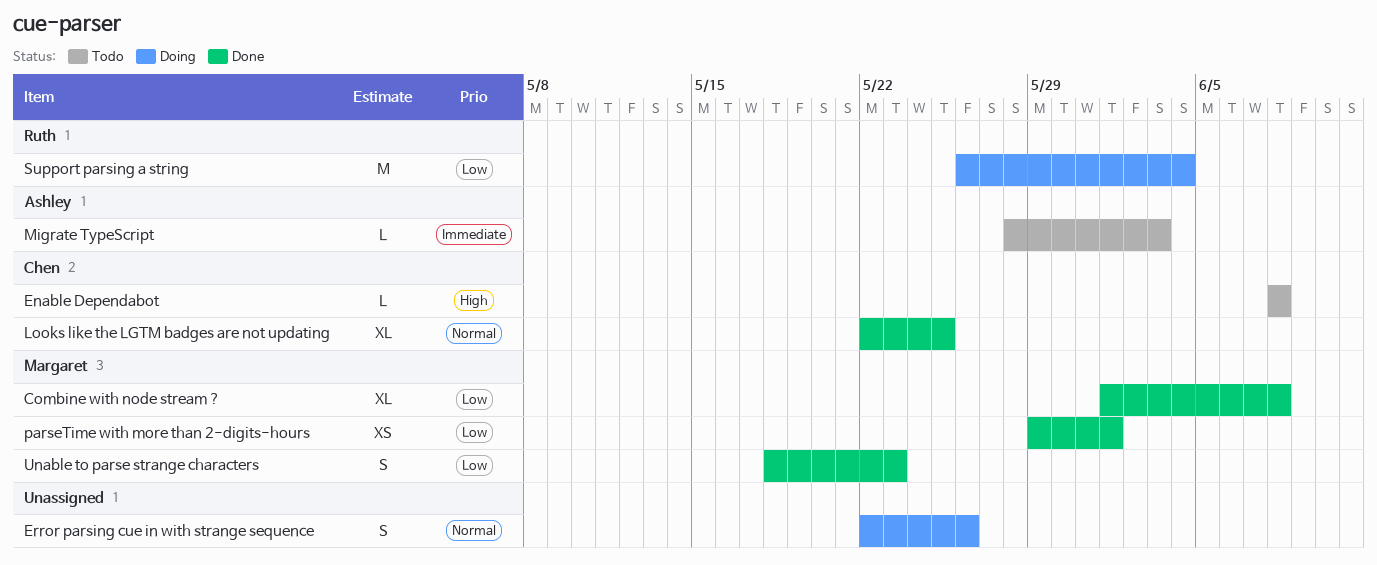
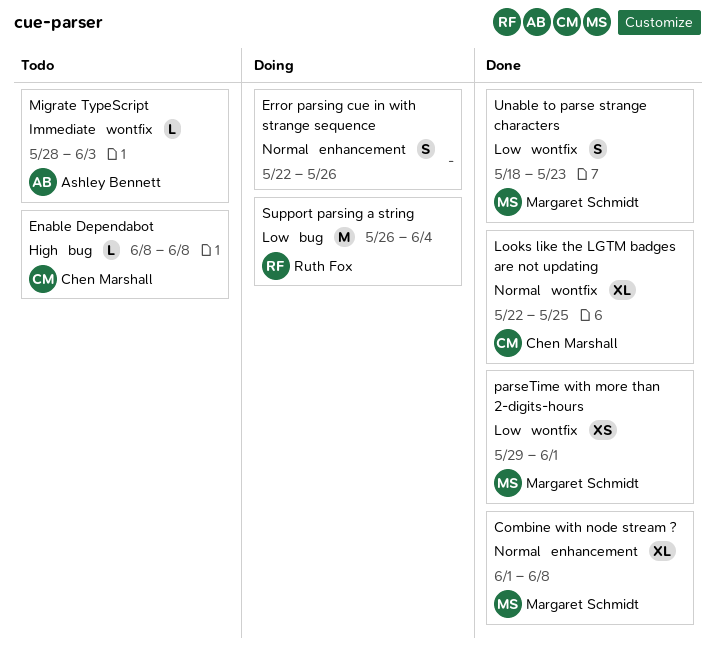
Combine with node stream ?, priority: Low -> Normal

